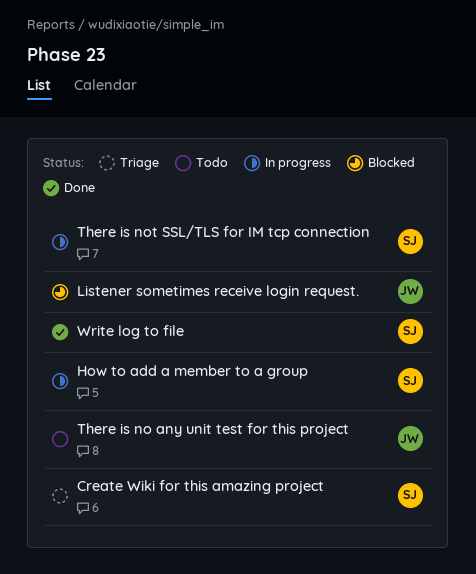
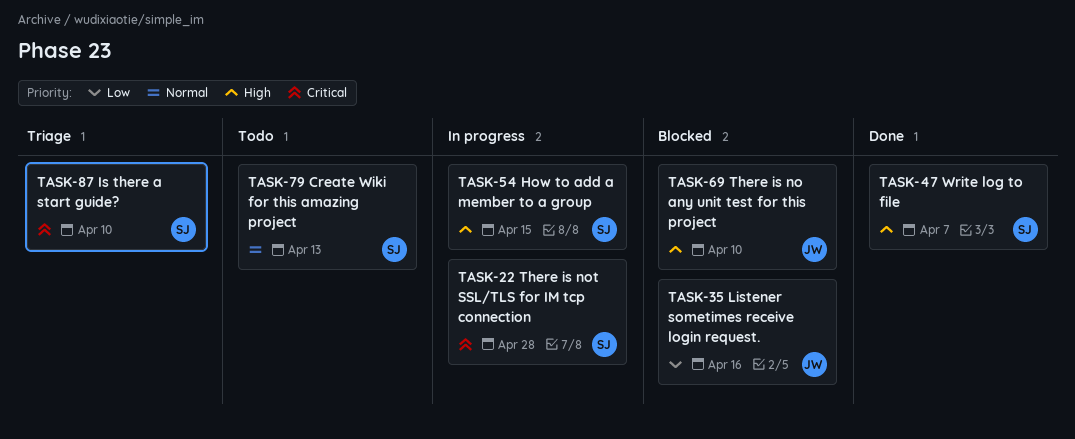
Create Wiki for this amazing project, status: Triage -> Todo
Is there a start guide?: none -> present
There is no any unit test for this project, status: Todo -> Blocked

